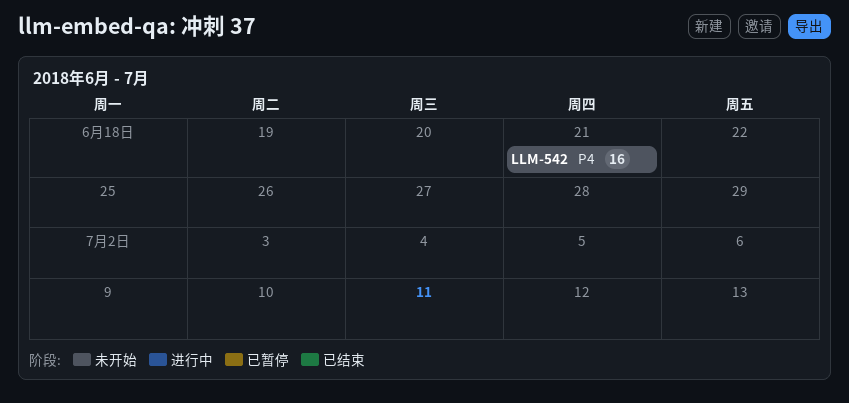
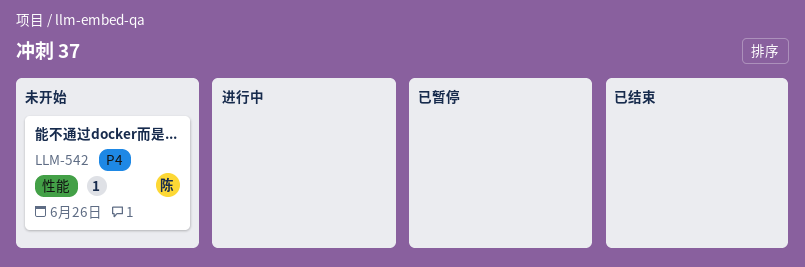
LLM-542, estimate: 16 -> 1
LLM-542, due: Jun 21 -> Jun 26

